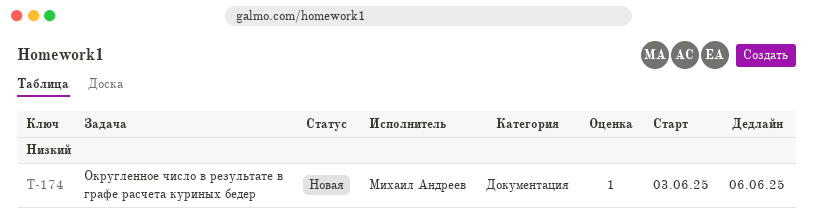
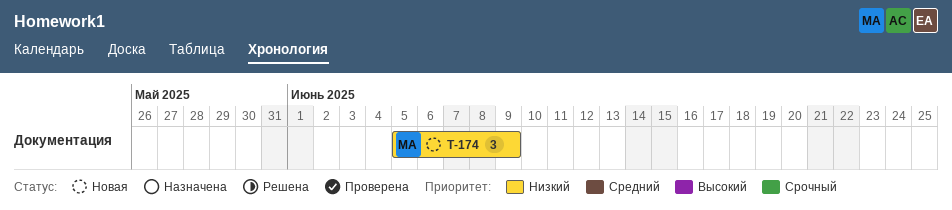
T-174, estimate: 1 -> 3
T-174, start: Jun 3 -> Jun 5
T-174, due: Jun 6 -> Jun 9

